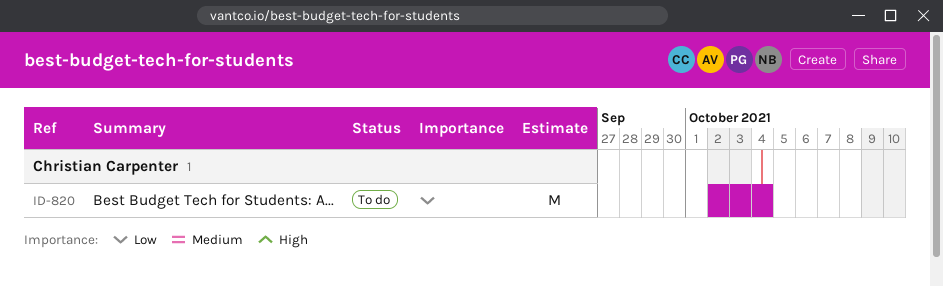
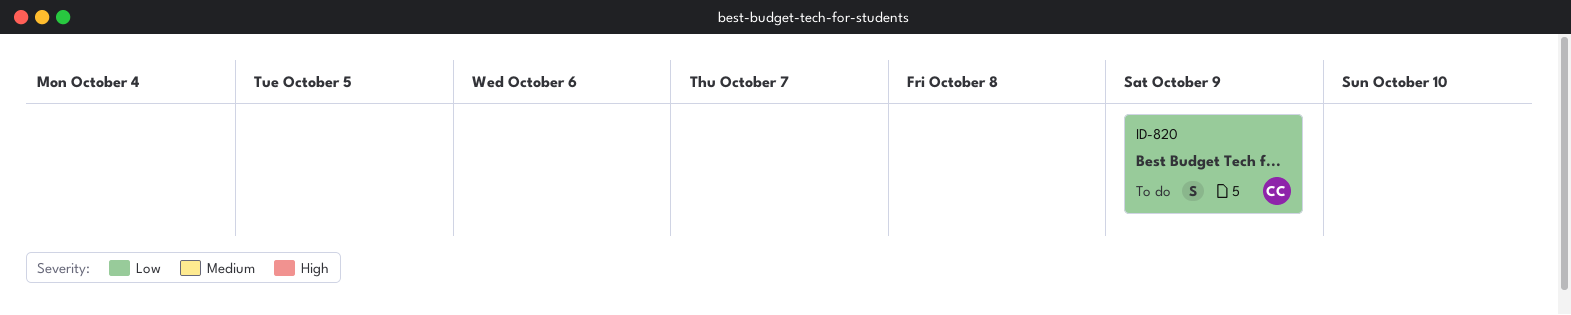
ID-820, estimate: M -> S
ID-820, due: Oct 4 -> Oct 9

